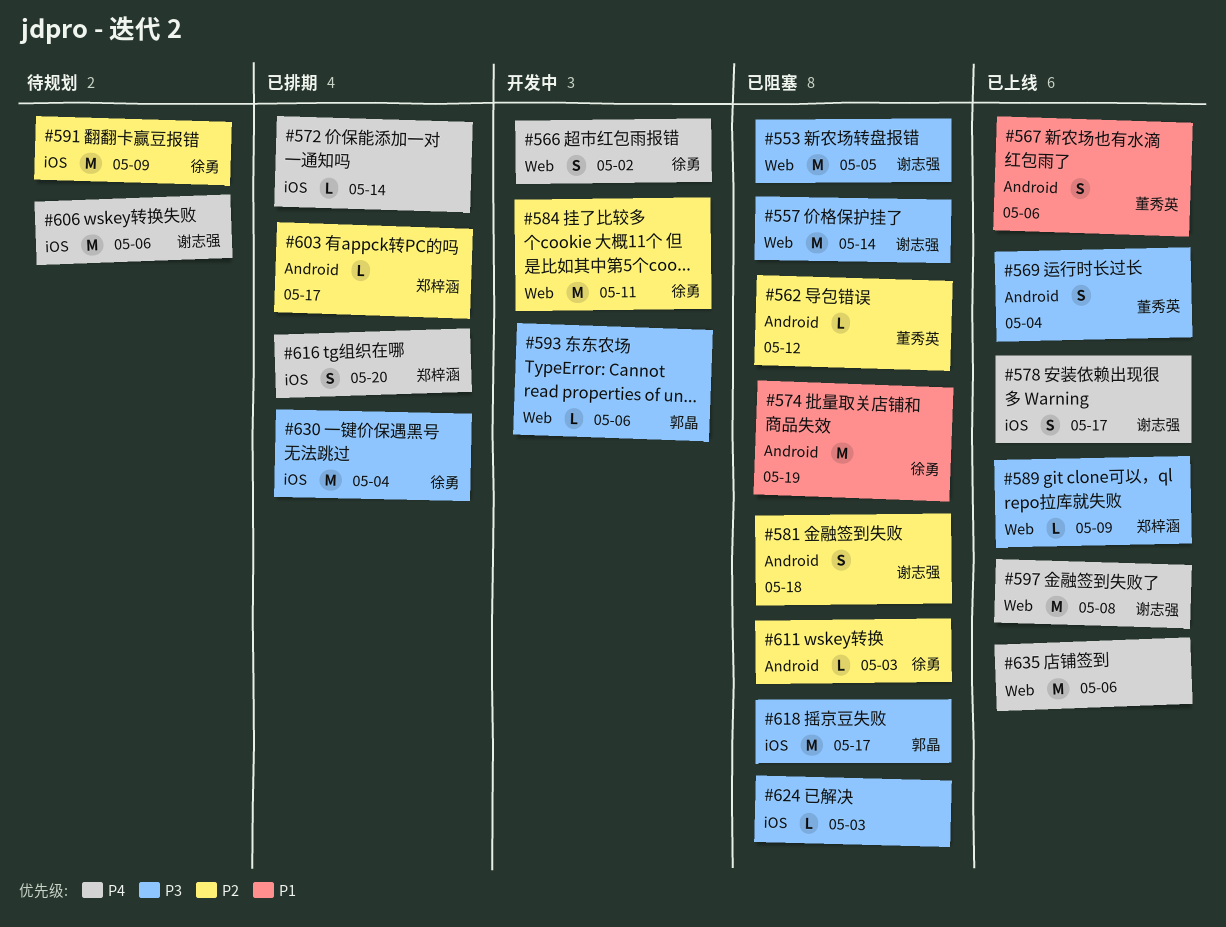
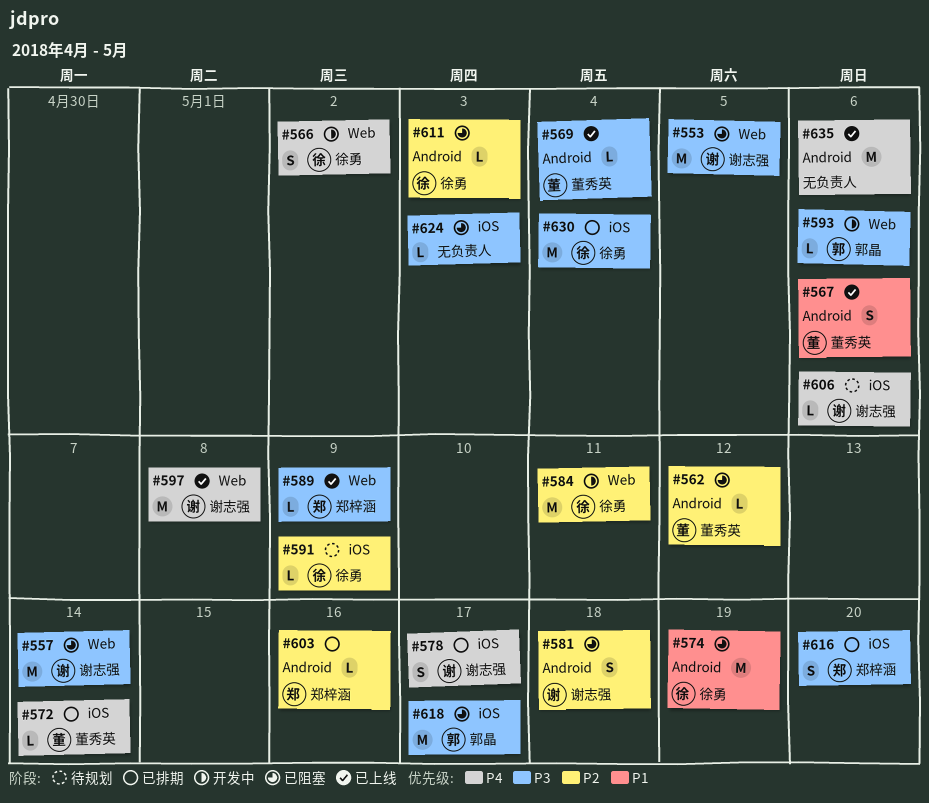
#569, estimate: S -> L
#572, owner: none -> 董秀英
#578, status: 已上线 -> 已排期
#591, estimate: M -> L
#603, due: May 17 -> May 16
#606, estimate: M -> L
#616, priority: P4 -> P3
#635, label: Web -> Android

